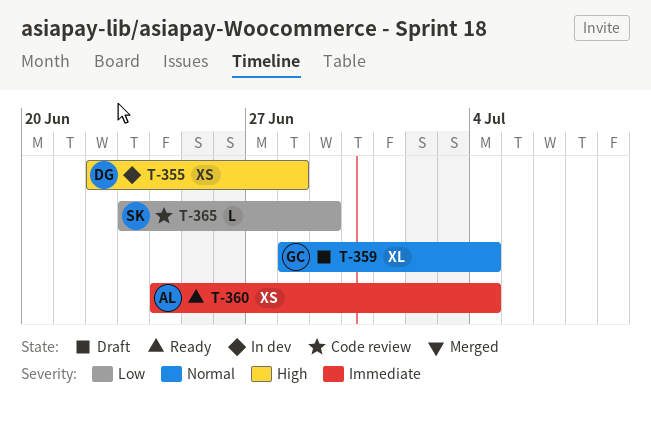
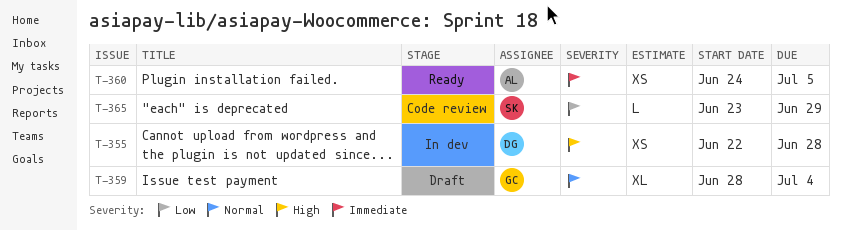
T-360, due: Jul 4 -> Jul 5

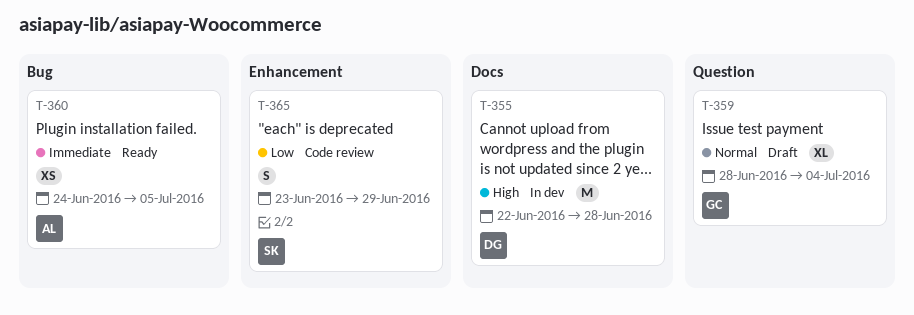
T-355, estimate: XS -> M
T-365, estimate: L -> S

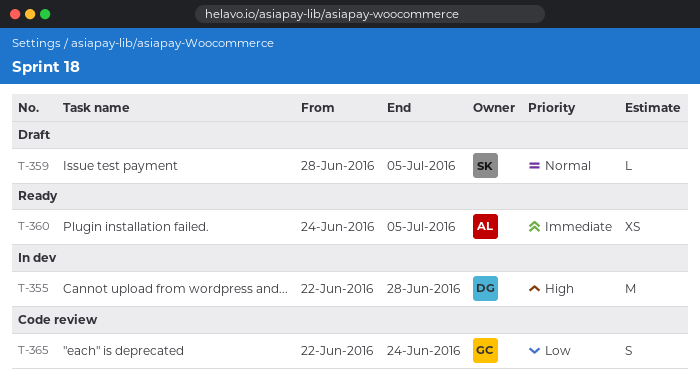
T-359, owner: GC -> SK
T-359, estimate: XL -> L
T-359, due: Jul 4 -> Jul 5
T-365, owner: SK -> GC
T-365, start: Jun 23 -> Jun 22
T-365, due: Jun 29 -> Jun 24

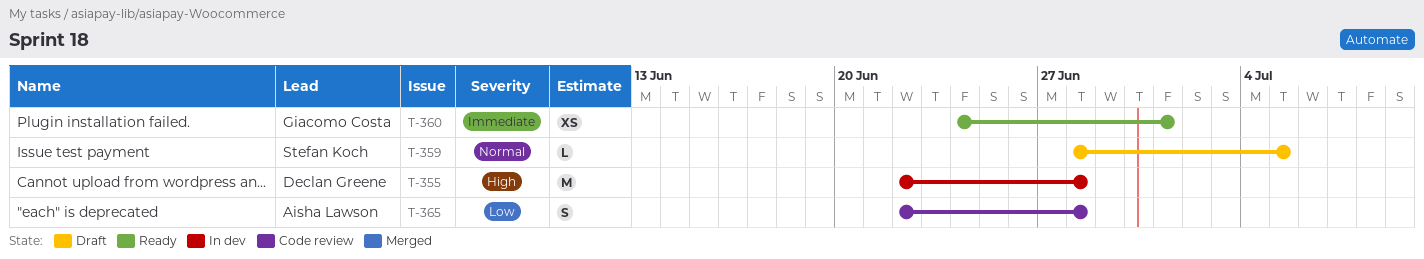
T-360, owner: Aisha Lawson -> Giacomo Costa
T-360, due: Jul 5 -> Jul 1
T-365, owner: Giacomo Costa -> Aisha Lawson
T-365, due: Jun 24 -> Jun 28

